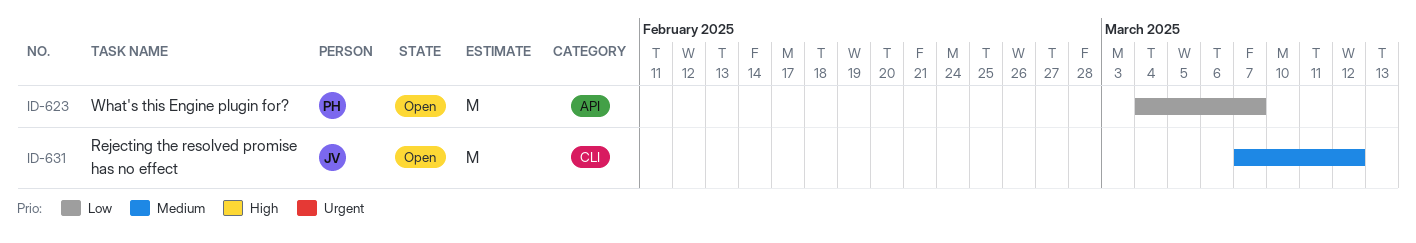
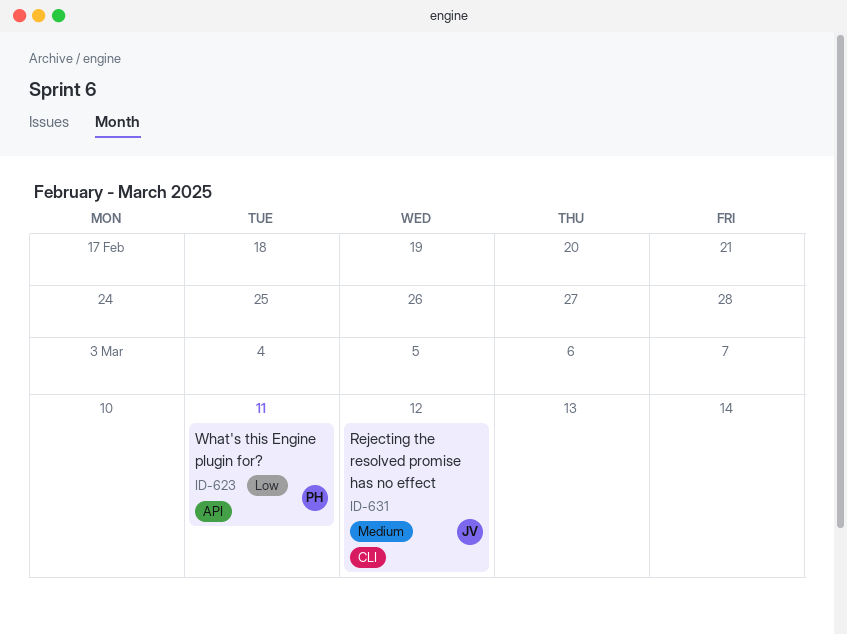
ID-623, due: Mar 7 -> Mar 11

